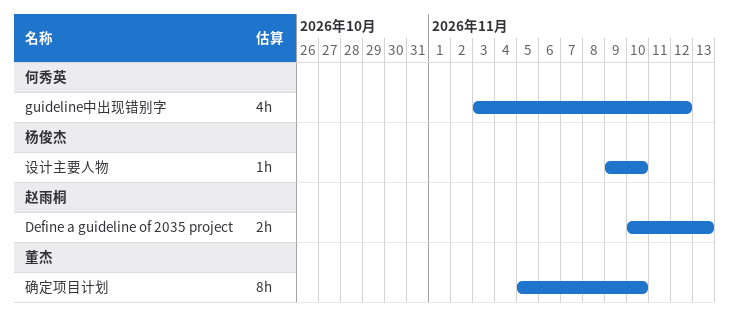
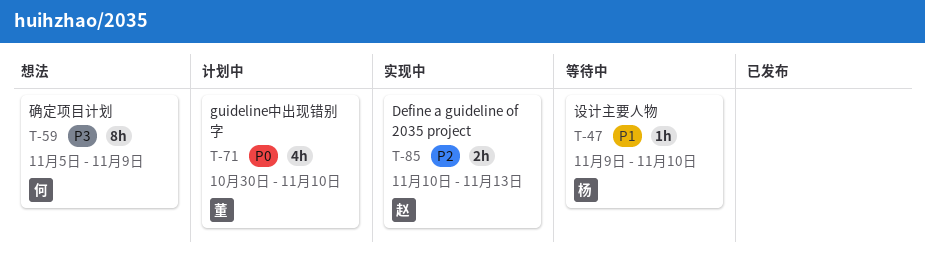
guideline中出现错别字, owner: 何秀英 -> 董杰
guideline中出现错别字, start: Nov 3 -> Oct 30
guideline中出现错别字, due: Nov 12 -> Nov 10
确定项目计划, owner: 董杰 -> 何秀英
确定项目计划, due: Nov 10 -> Nov 9

